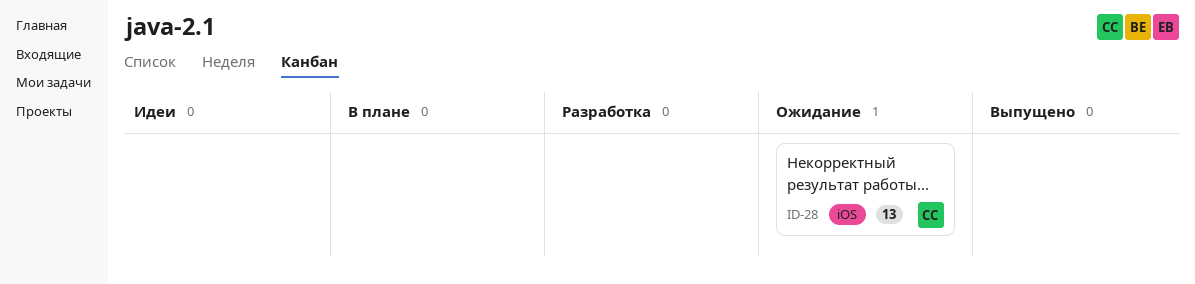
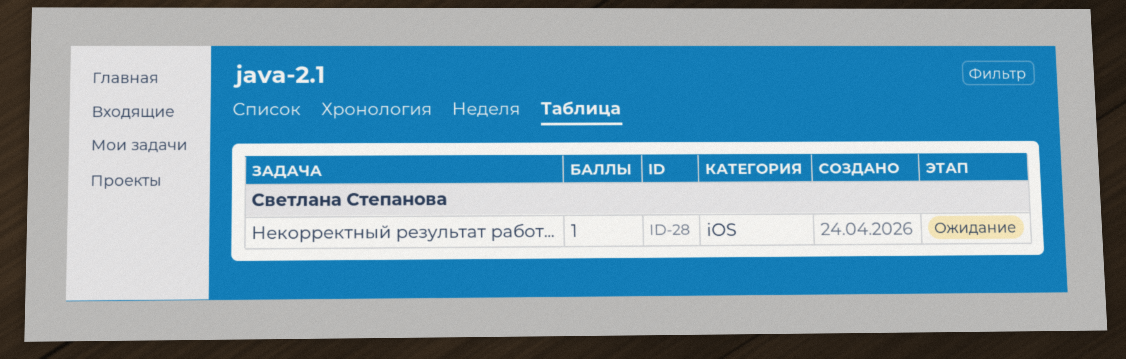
ID-28, estimate: 13 -> 1

